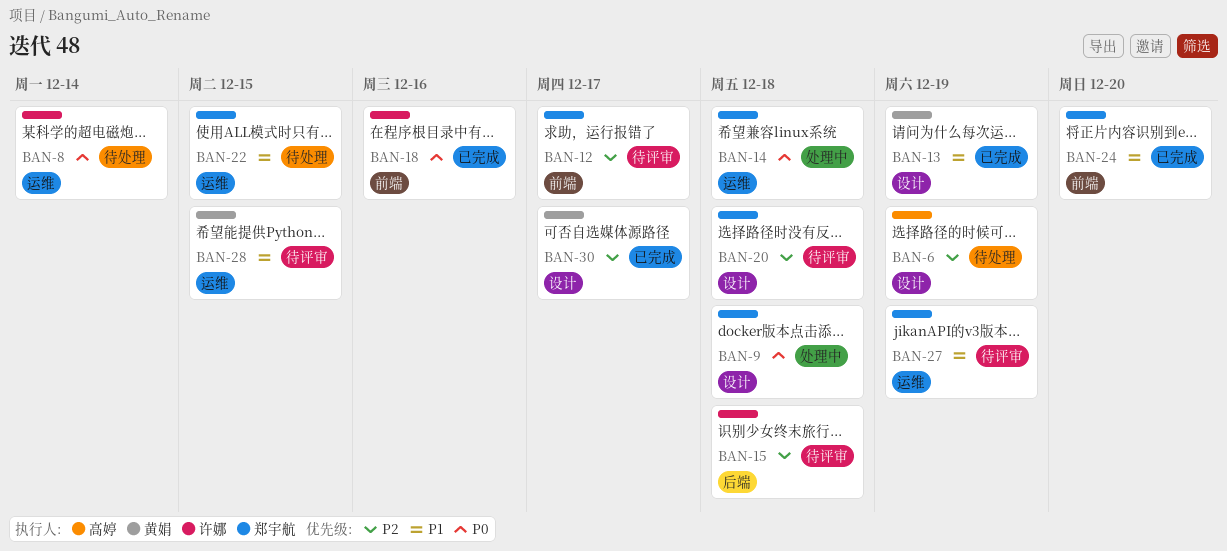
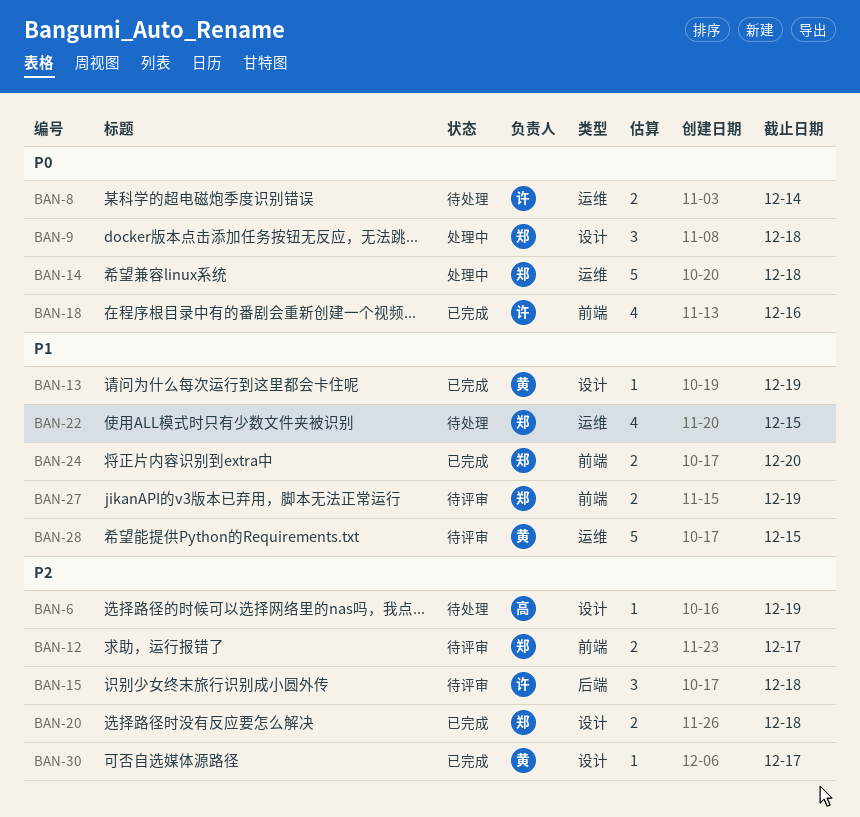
BAN-20, status: 待评审 -> 已完成
BAN-27, label: 运维 -> 前端

